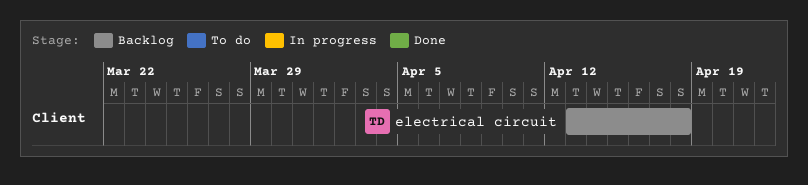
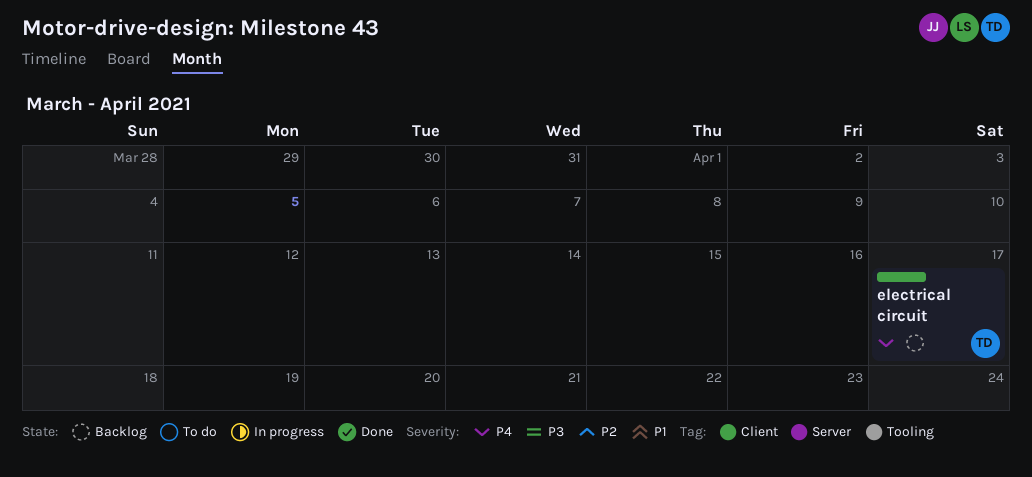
electrical circuit, due: Apr 18 -> Apr 17

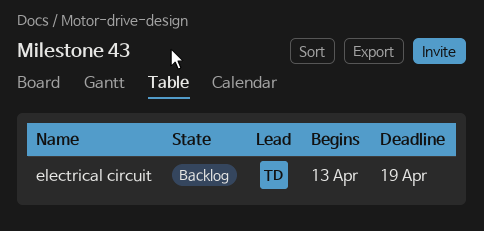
electrical circuit, due: Apr 17 -> Apr 19

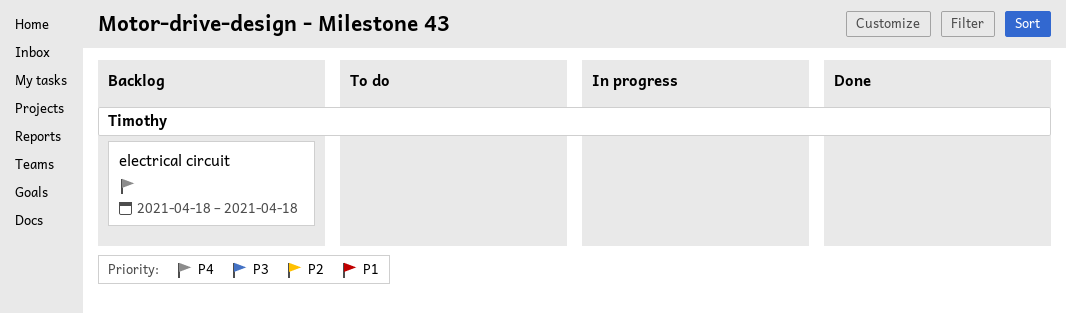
electrical circuit, start: Apr 13 -> Apr 18
electrical circuit, due: Apr 19 -> Apr 18

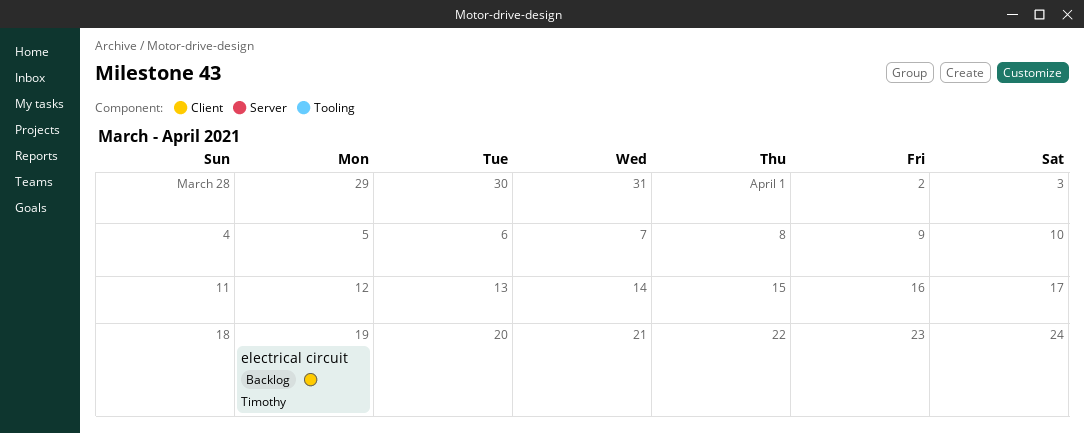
electrical circuit, due: Apr 18 -> Apr 19

